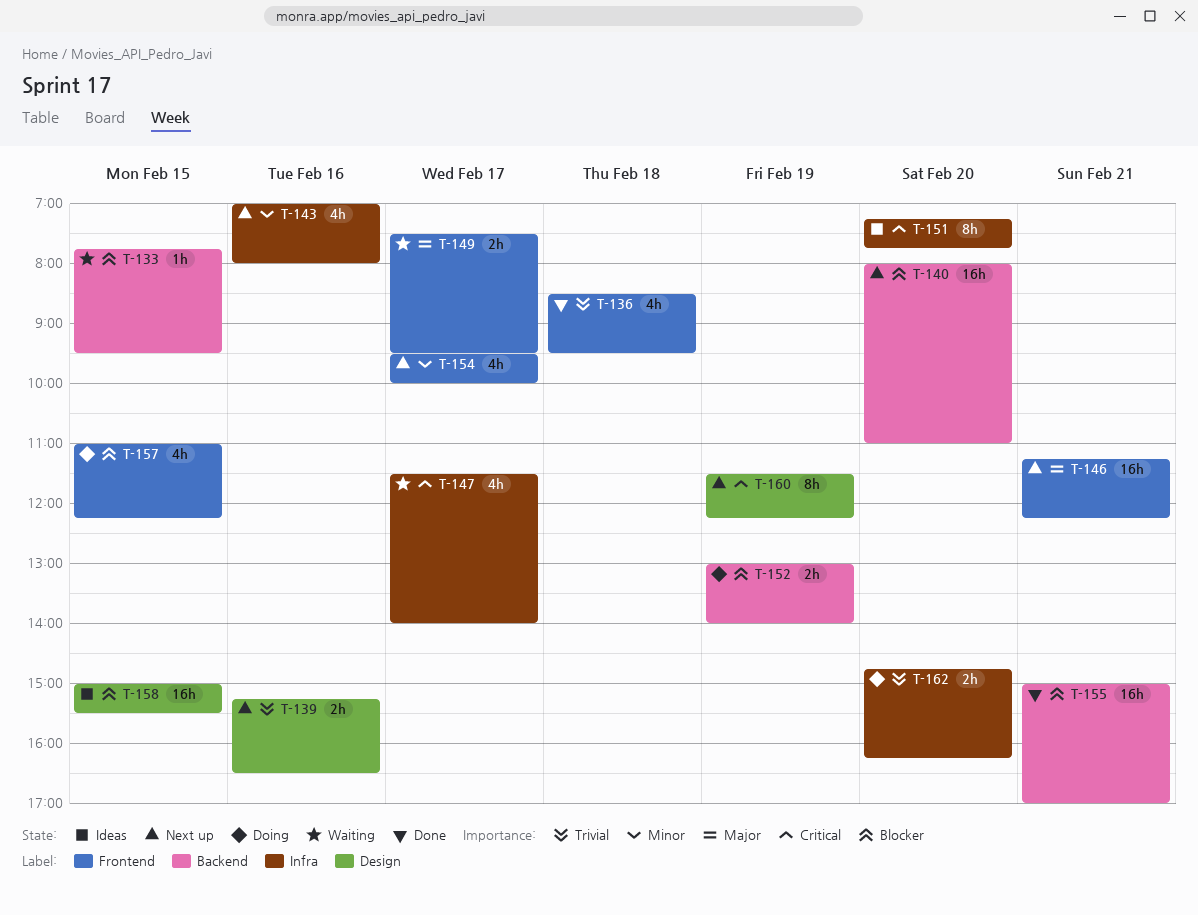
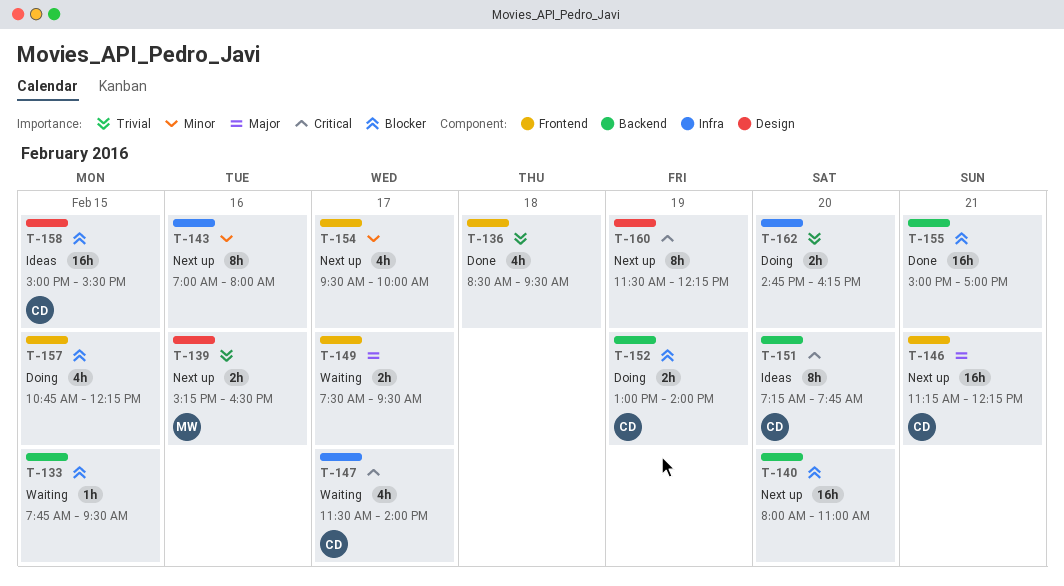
T-143, estimate: 4h -> 8h
T-151, label: Infra -> Backend
T-157, begins: 11:00 -> 10:45

